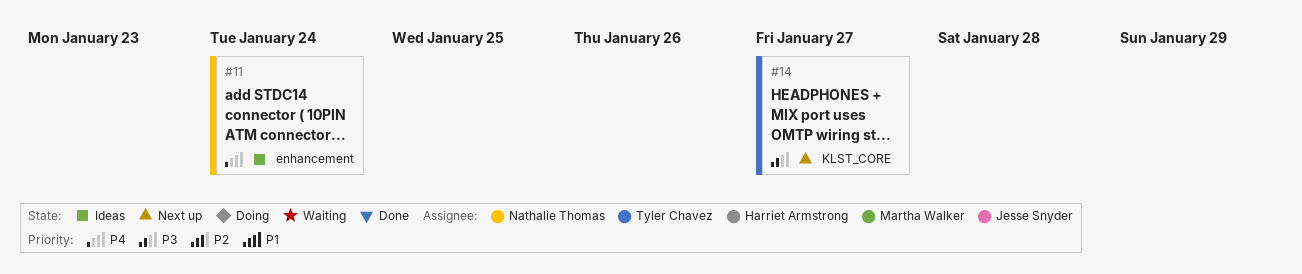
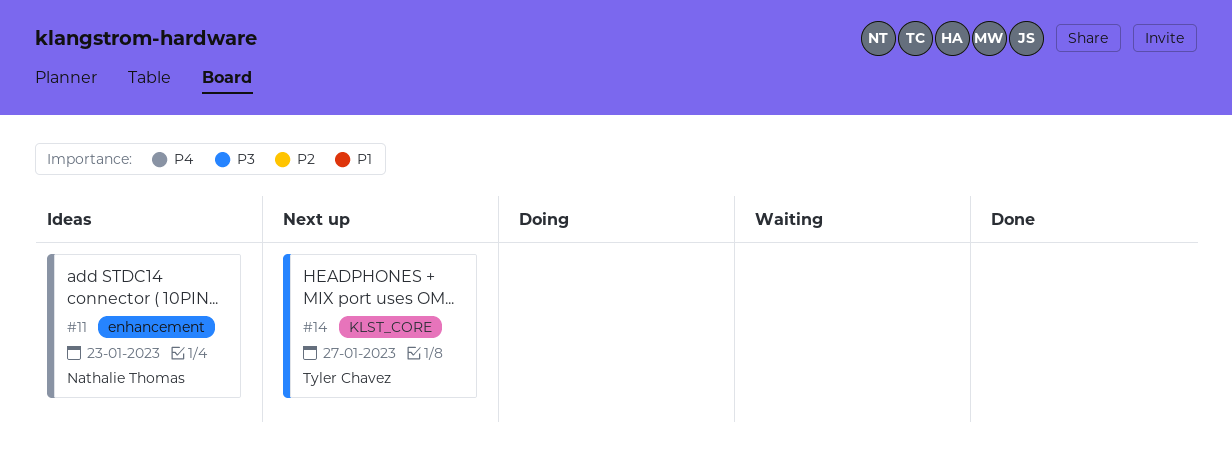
#11, due: Jan 24 -> Jan 23

